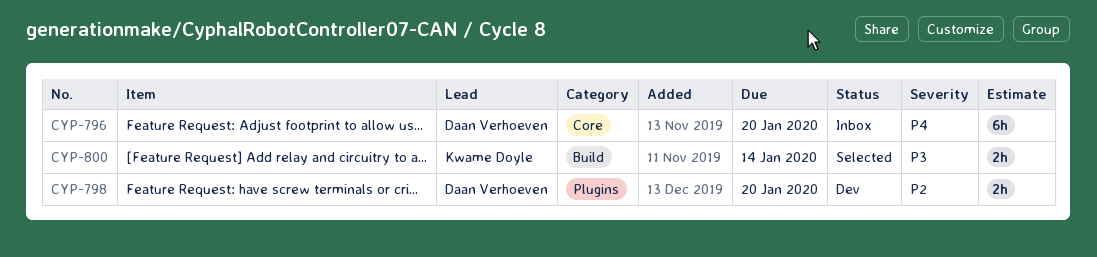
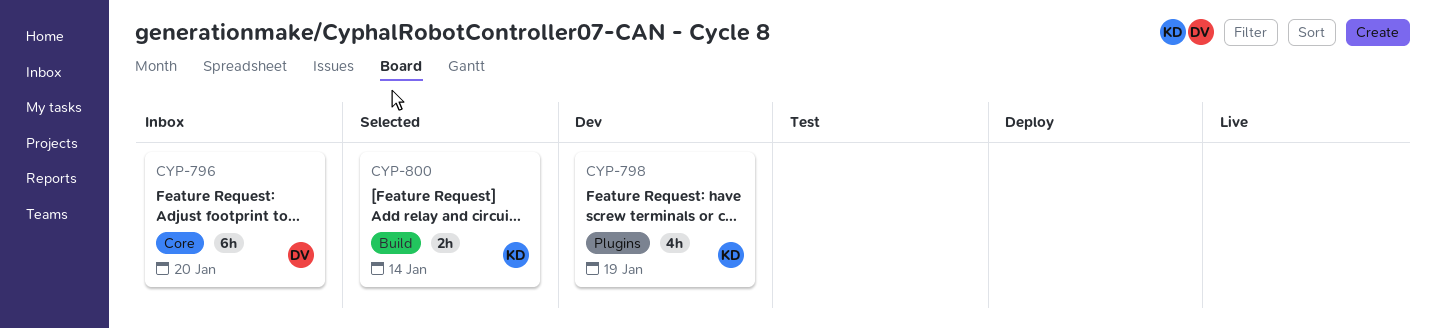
CYP-798, owner: Daan Verhoeven -> Kwame Doyle
CYP-798, estimate: 2h -> 4h
CYP-798, due: Jan 20 -> Jan 19

